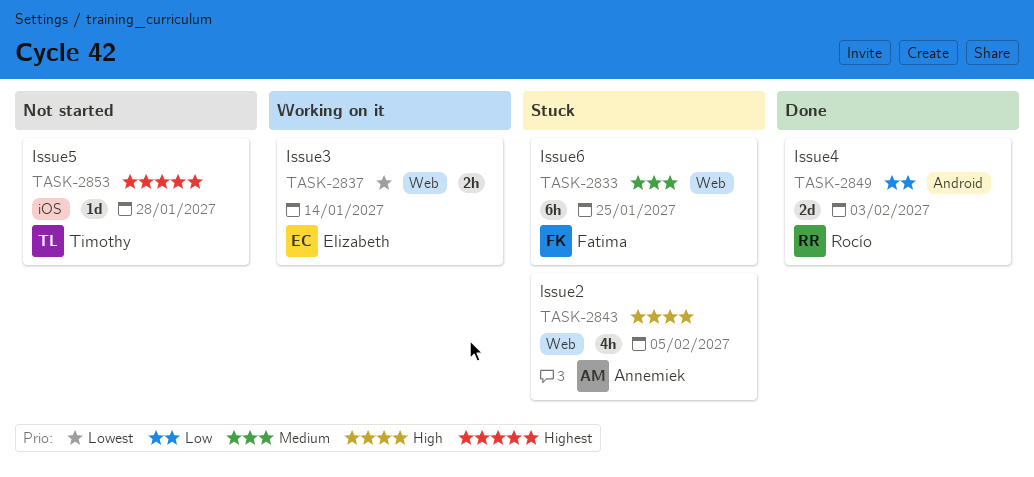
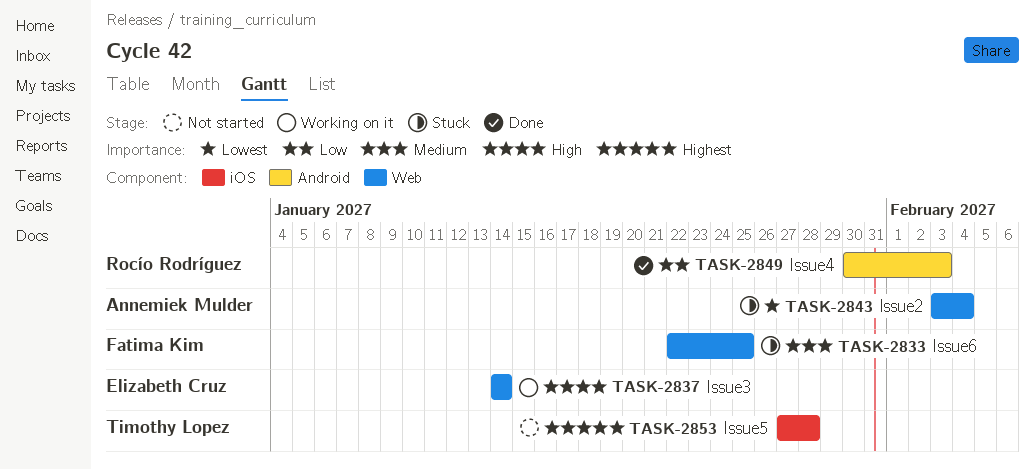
TASK-2837, priority: Lowest -> High
TASK-2843, priority: High -> Lowest
TASK-2843, due: Feb 5 -> Feb 4

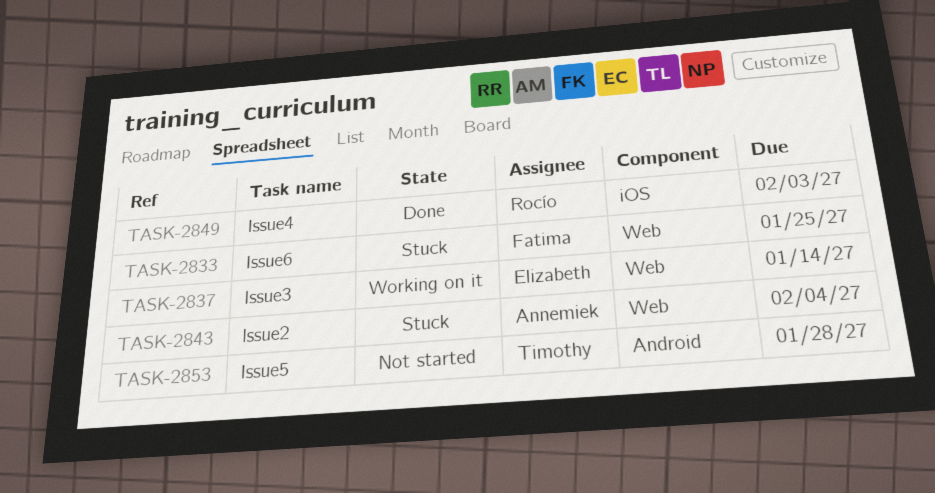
TASK-2849, label: Android -> iOS
TASK-2853, label: iOS -> Android

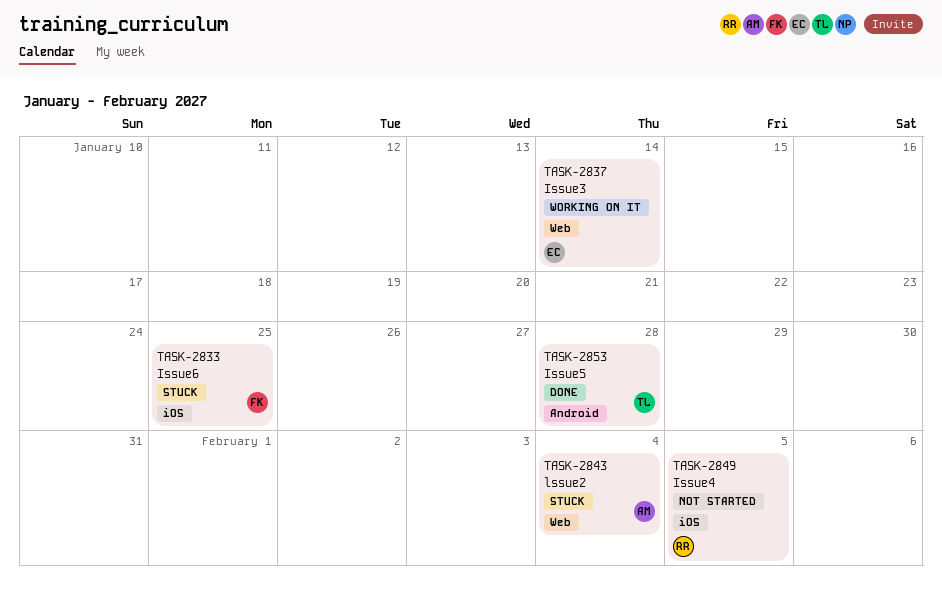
TASK-2833, label: Web -> iOS
TASK-2849, status: Done -> Not started
TASK-2849, due: Feb 3 -> Feb 5
TASK-2853, status: Not started -> Done

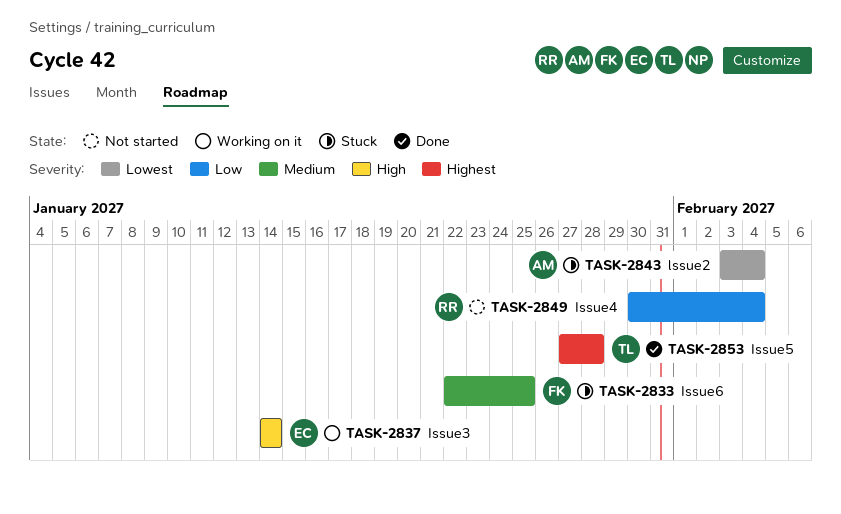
TASK-2849, due: Feb 5 -> Feb 4

